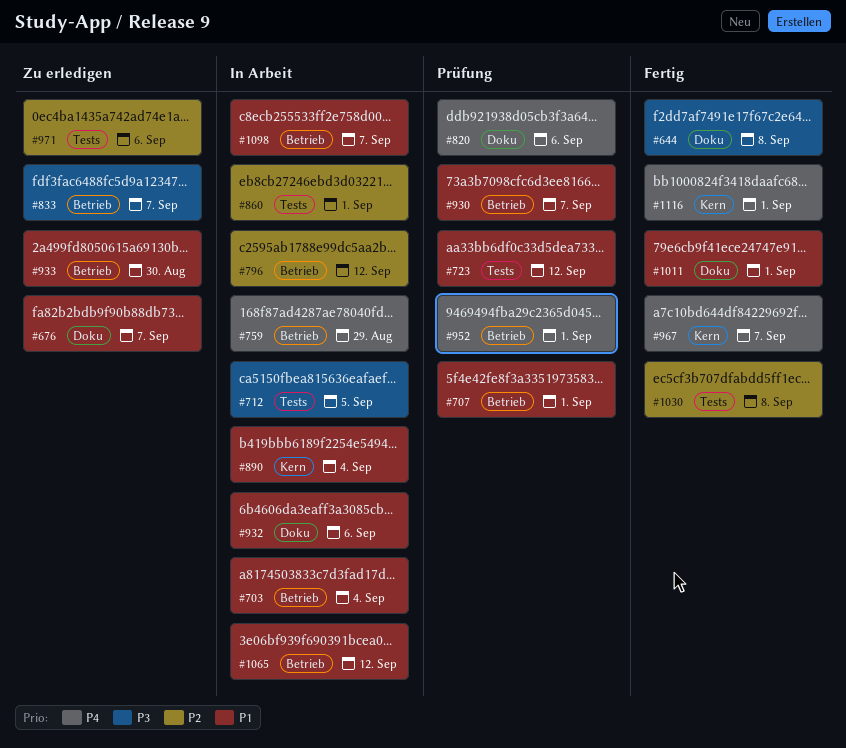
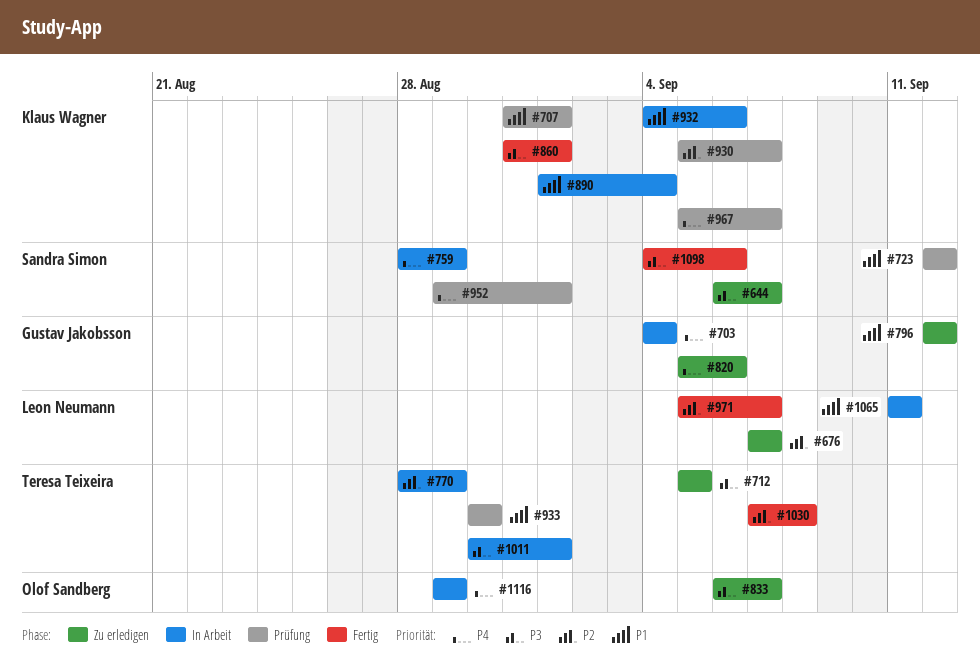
#644, status: Fertig -> Zu erledigen
#644, due: Sep 8 -> Sep 7
#676, priority: P1 -> P2
#703, priority: P1 -> P4
#712, status: In Arbeit -> Zu erledigen
#770: none -> present
#796, status: In Arbeit -> Zu erledigen
#796, priority: P2 -> P1
#820, status: Prüfung -> Zu erledigen
#860, status: In Arbeit -> Fertig
#860, priority: P2 -> P3
#930, priority: P1 -> P2
#933, status: Zu erledigen -> Prüfung
#967, status: Fertig -> Prüfung
#971, status: Zu erledigen -> Fertig
#971, due: Sep 6 -> Sep 7
#1011, status: Fertig -> In Arbeit
#1011, priority: P1 -> P3
#1065, due: Sep 12 -> Sep 11
#1098, status: In Arbeit -> Fertig
#1098, priority: P1 -> P3
#1098, due: Sep 7 -> Sep 6
#1116, status: Fertig -> In Arbeit
#1116, due: Sep 1 -> Aug 29

